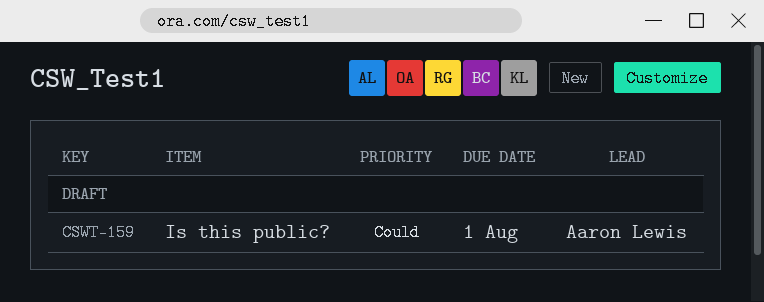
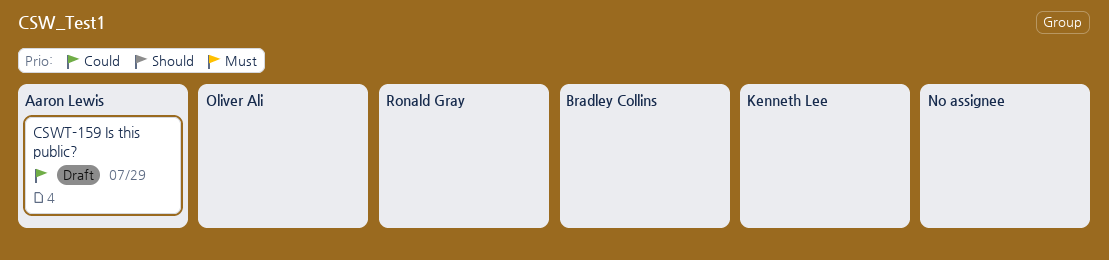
CSWT-159, due: Aug 1 -> Jul 29

